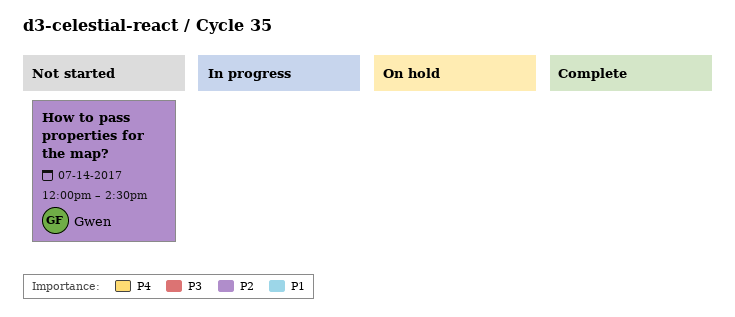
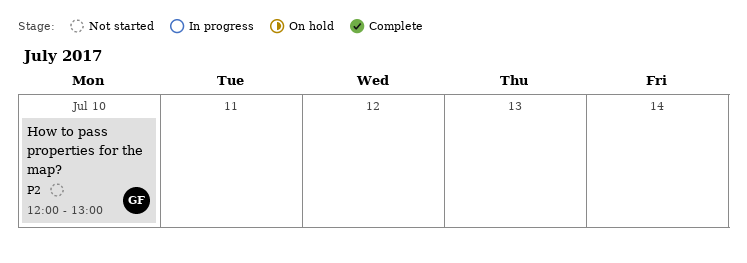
How to pass properties for the map?, day: Jul 14 -> Jul 10
How to pass properties for the map?, ends: 14:30 -> 13:00

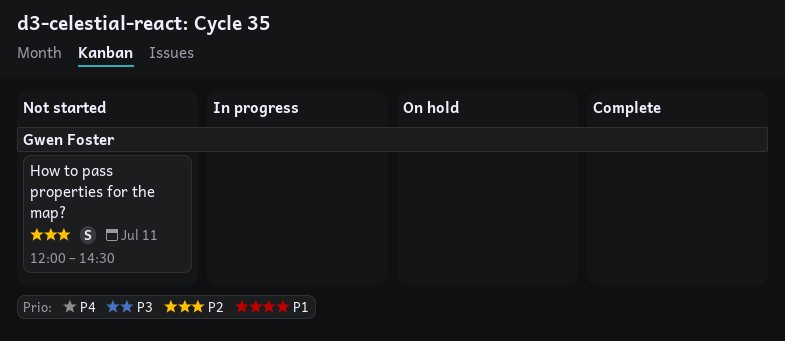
How to pass properties for the map?, day: Jul 10 -> Jul 11
How to pass properties for the map?, ends: 13:00 -> 14:30

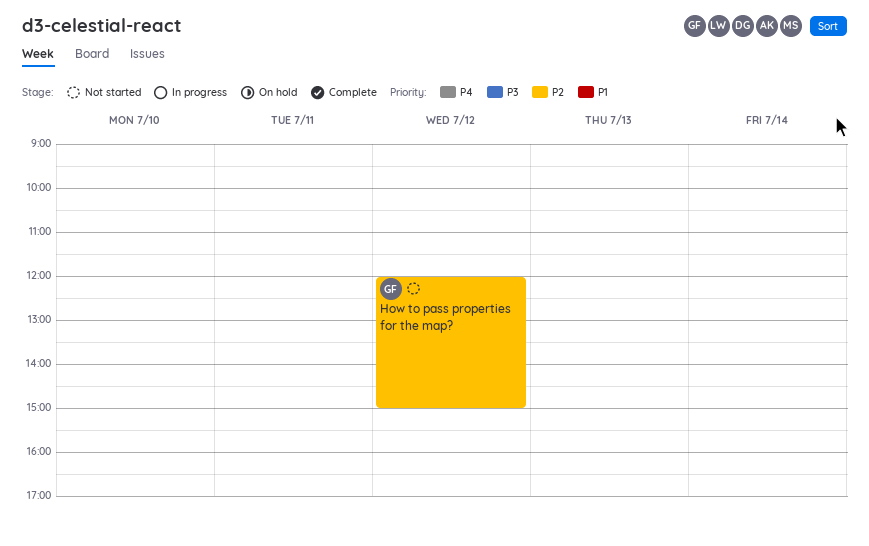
How to pass properties for the map?, day: Jul 11 -> Jul 12
How to pass properties for the map?, ends: 14:30 -> 15:00

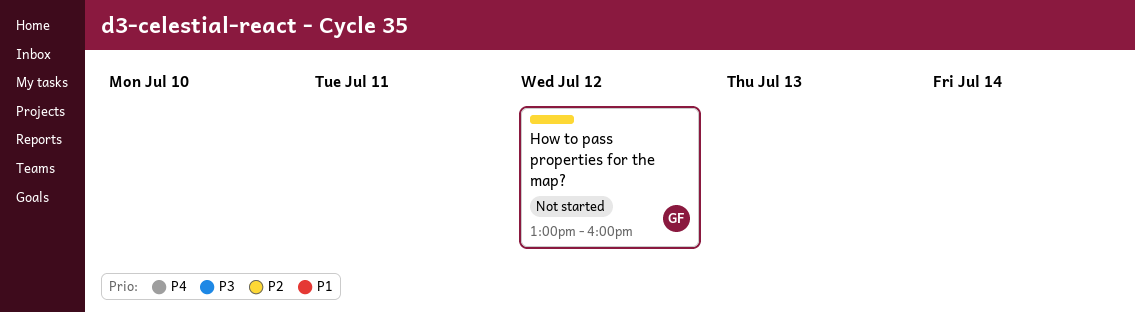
How to pass properties for the map?, begins: 12:00 -> 13:00
How to pass properties for the map?, ends: 15:00 -> 16:00

